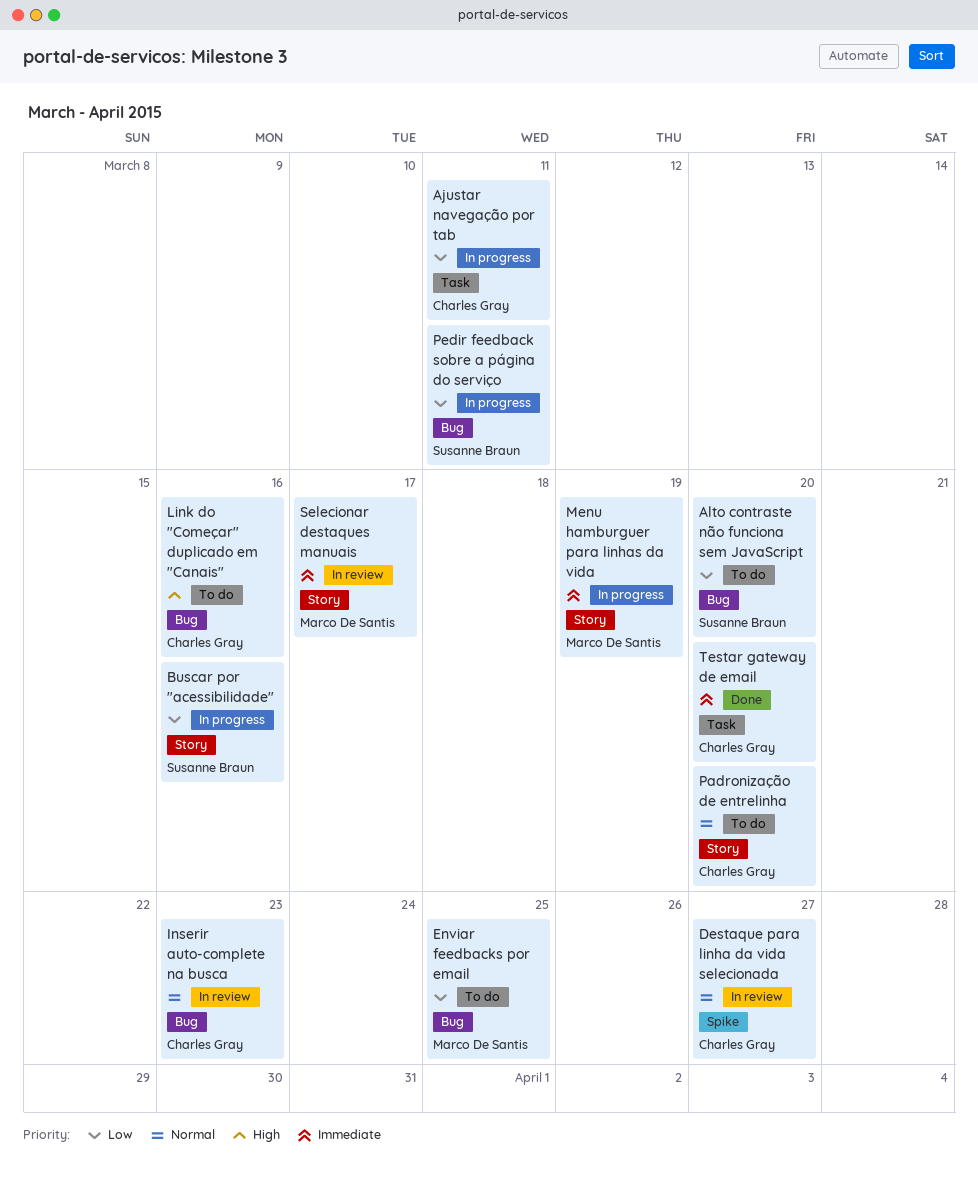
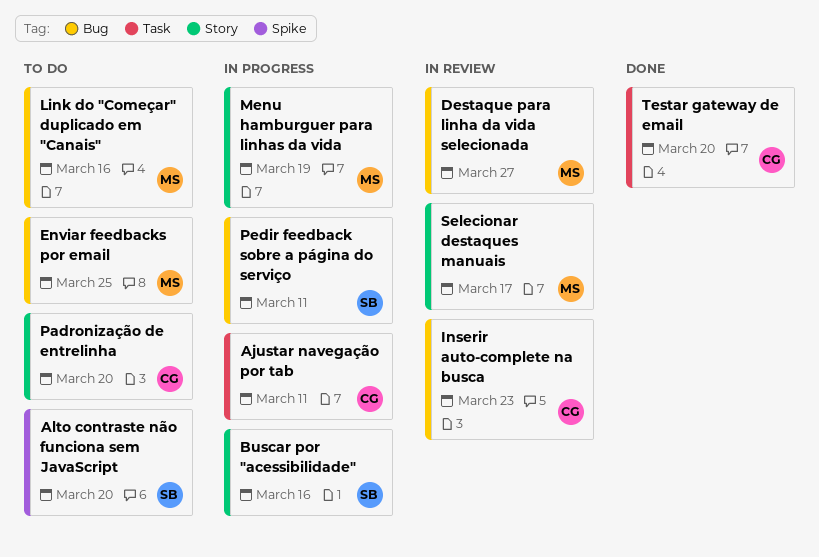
Alto contraste não funciona sem JavaScript, label: Bug -> Spike
Destaque para linha da vida selecionada, owner: Charles Gray -> Marco De Santis
Destaque para linha da vida selecionada, label: Spike -> Bug
Link do "Começar" duplicado em "Canais", owner: Charles Gray -> Marco De Santis

